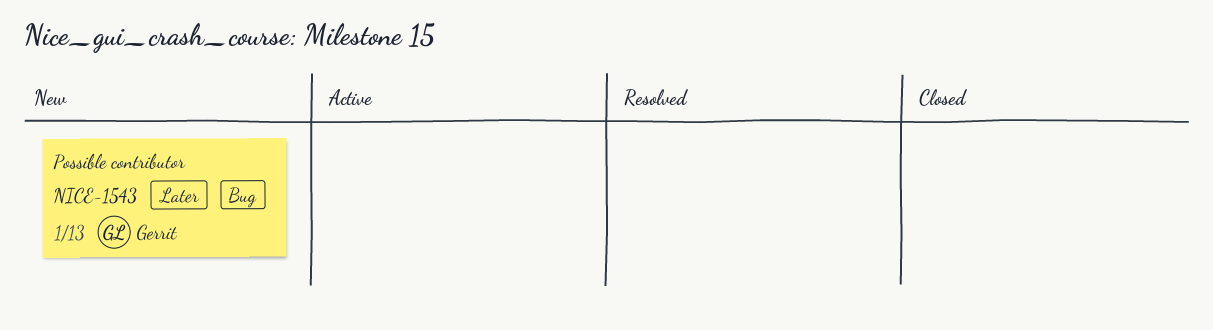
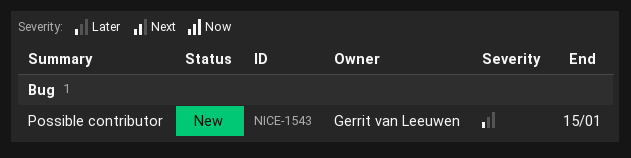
NICE-1543, due: Jan 13 -> Jan 15

